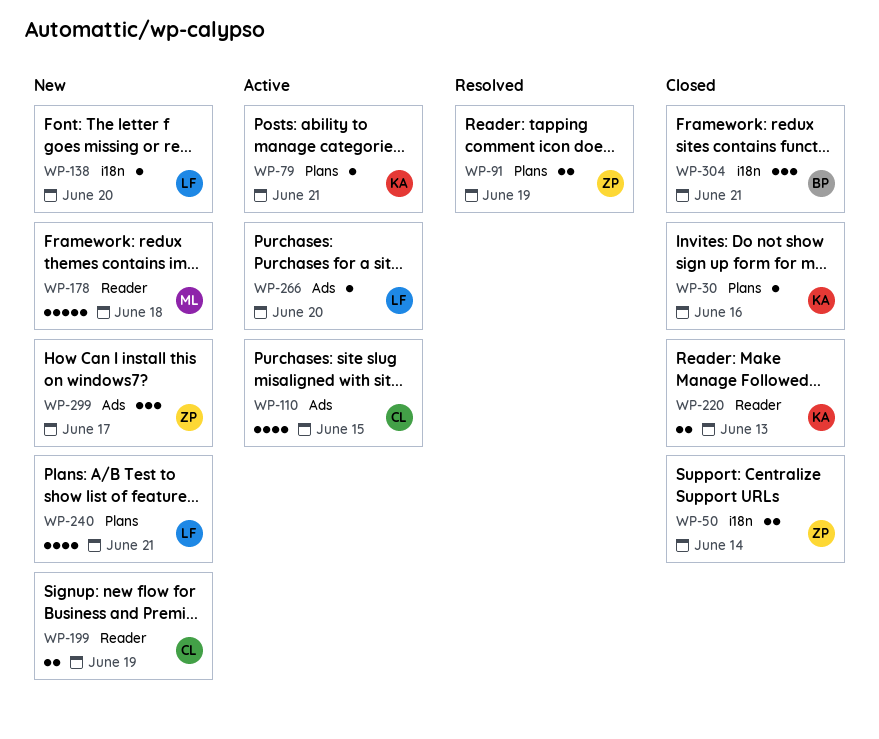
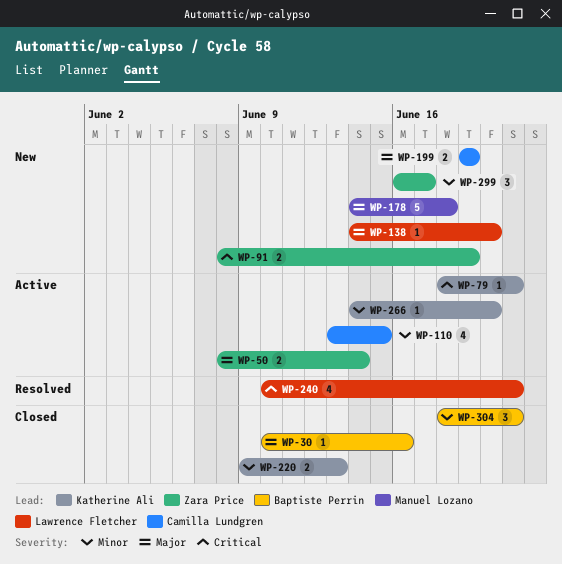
WP-30, owner: Katherine Ali -> Baptiste Perrin
WP-50, status: Closed -> Active
WP-91, status: Resolved -> New
WP-240, status: New -> Resolved
WP-266, owner: Lawrence Fletcher -> Katherine Ali

